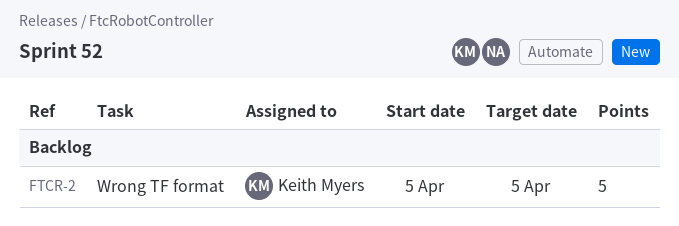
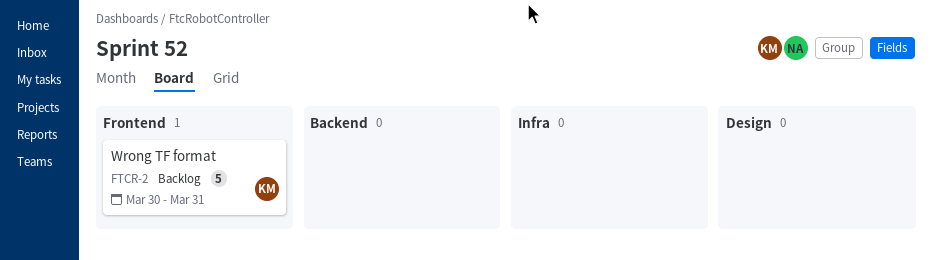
FTCR-2, start: Apr 5 -> Mar 30
FTCR-2, due: Apr 5 -> Mar 31

